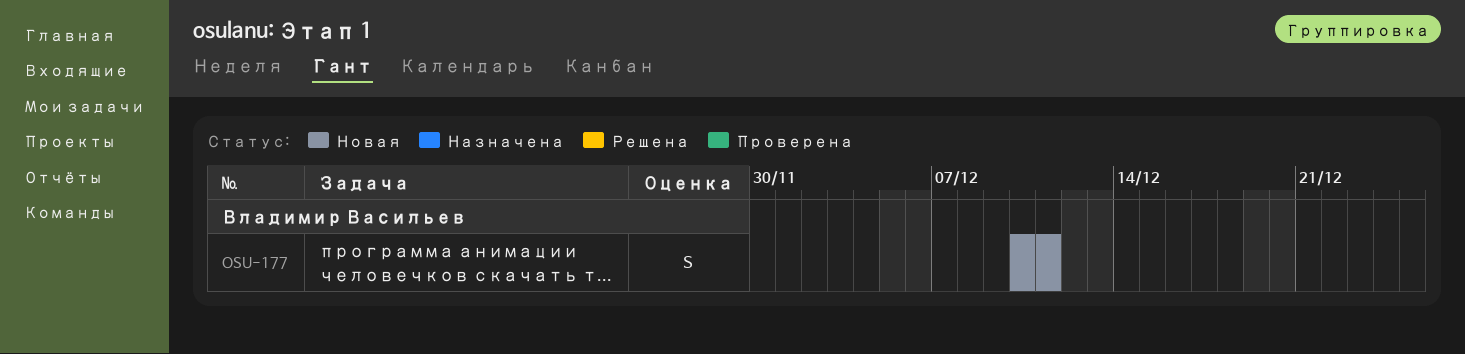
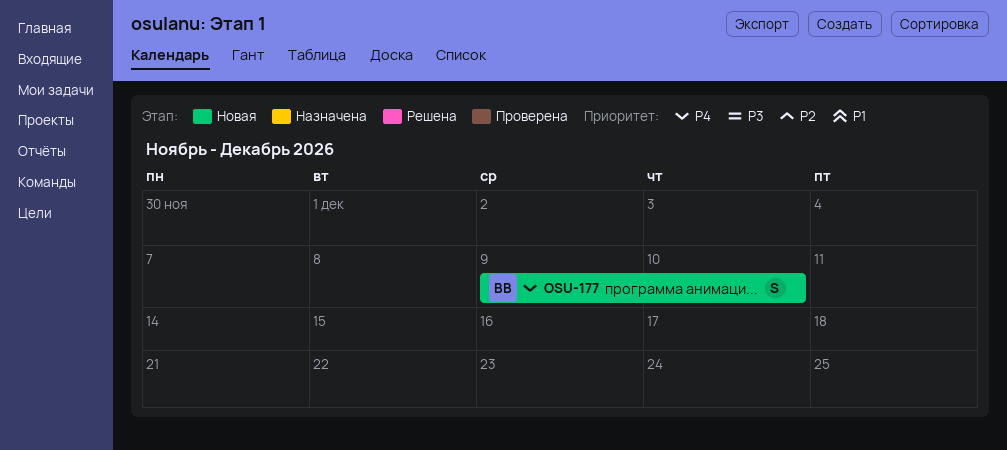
OSU-177, start: Dec 10 -> Dec 9
OSU-177, due: Dec 11 -> Dec 10

